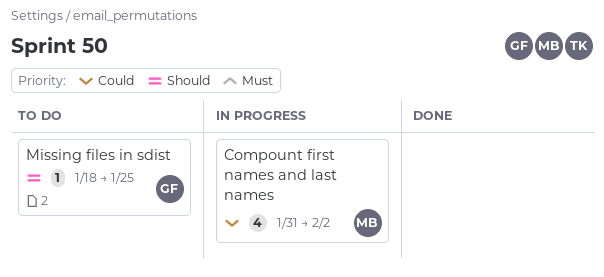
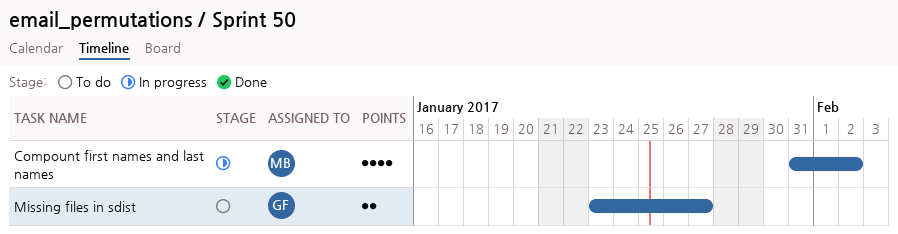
Missing files in sdist, estimate: 1 -> 2
Missing files in sdist, start: Jan 18 -> Jan 23
Missing files in sdist, due: Jan 25 -> Jan 27

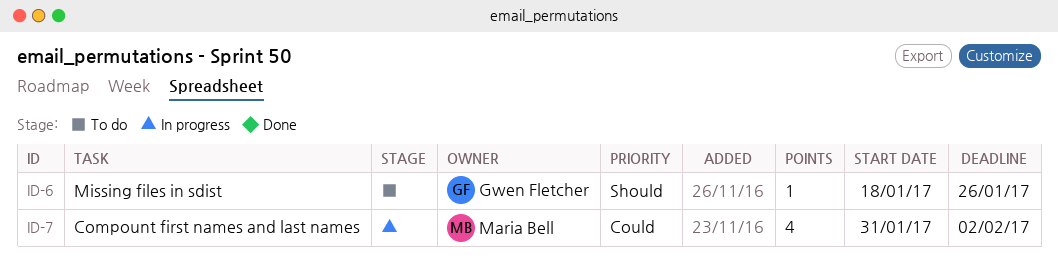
Missing files in sdist, estimate: 2 -> 1
Missing files in sdist, start: Jan 23 -> Jan 18
Missing files in sdist, due: Jan 27 -> Jan 26

